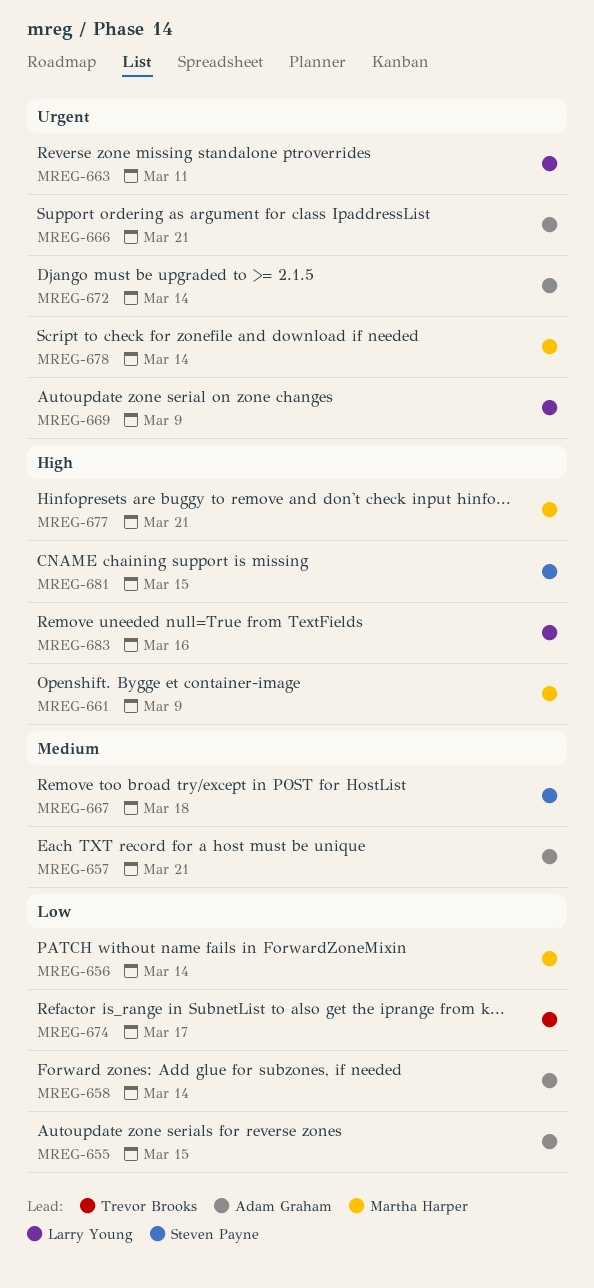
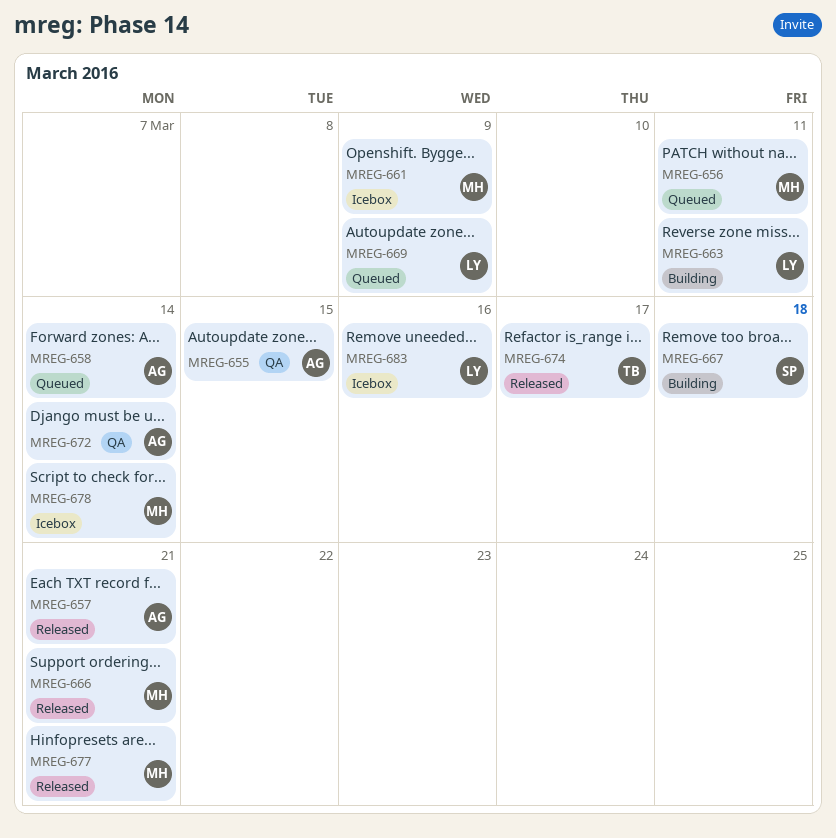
MREG-656, due: Mar 14 -> Mar 11
MREG-666, owner: Adam Graham -> Martha Harper
MREG-681: present -> none

